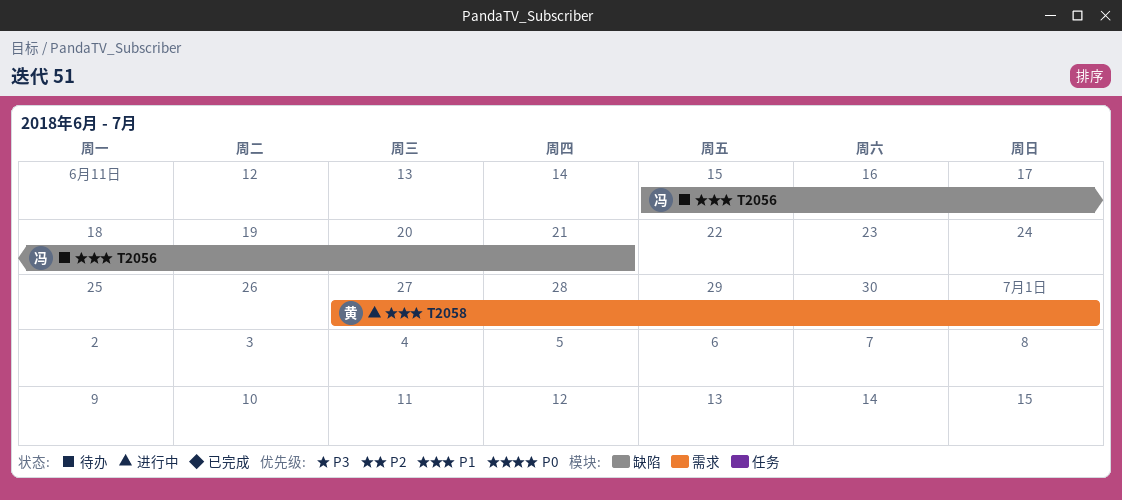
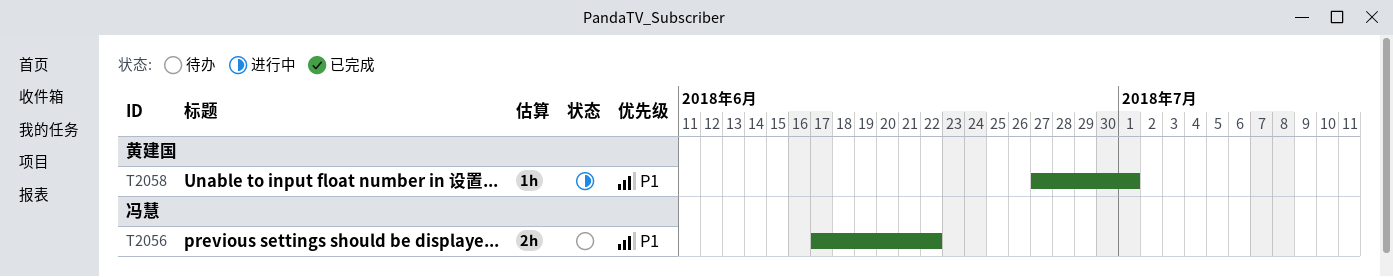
T2056, start: Jun 15 -> Jun 17
T2056, due: Jun 21 -> Jun 22

